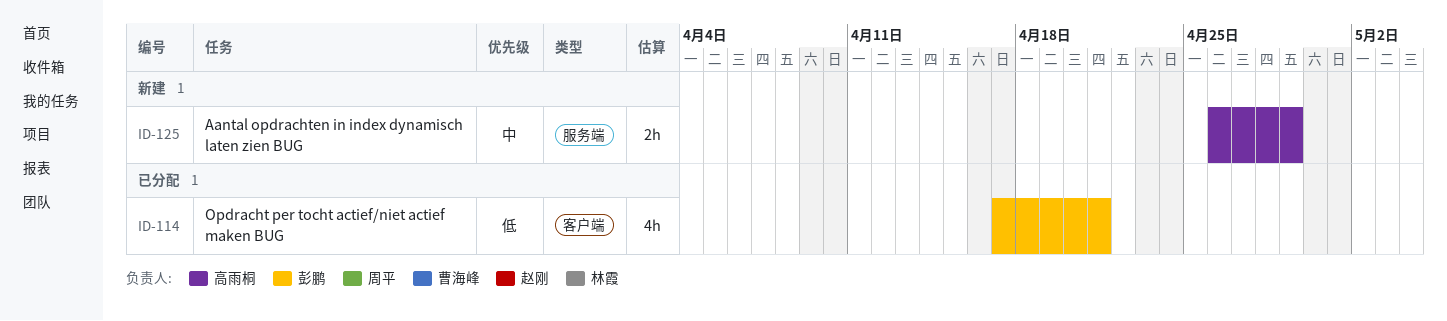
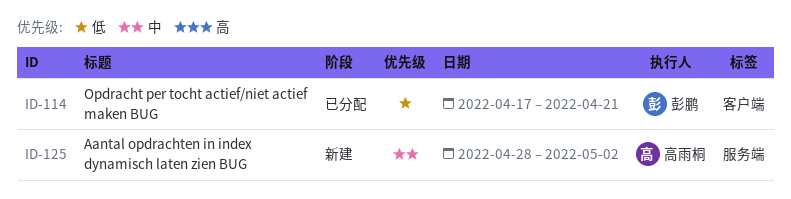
ID-125, start: Apr 26 -> Apr 28
ID-125, due: Apr 29 -> May 2

